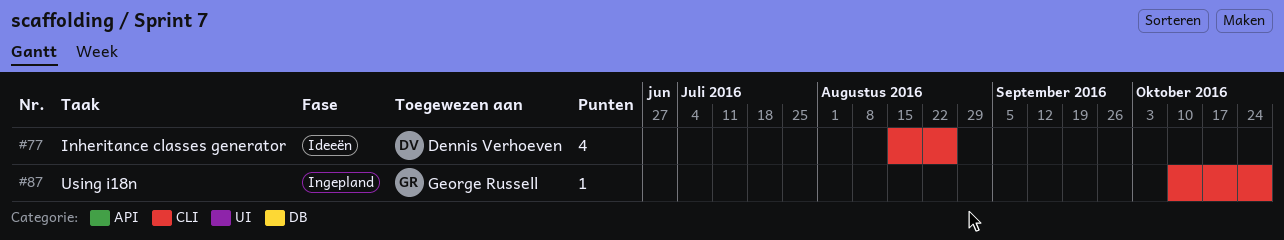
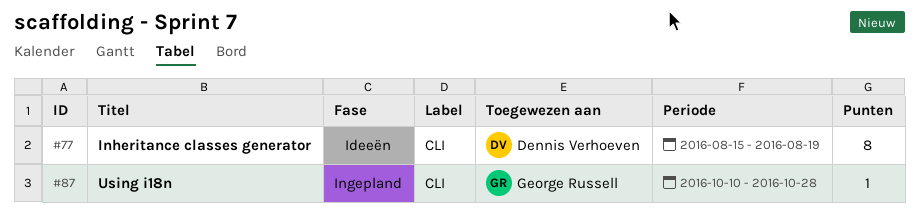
#77, estimate: 4 -> 8
#77, due: Aug 26 -> Aug 19

